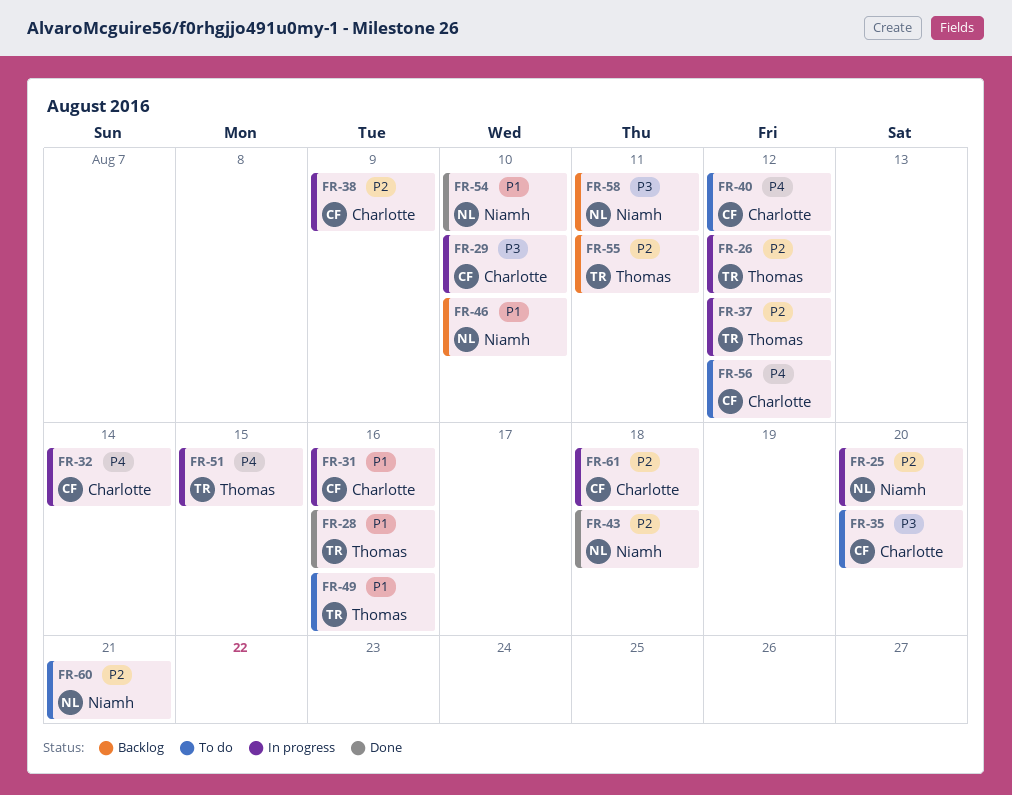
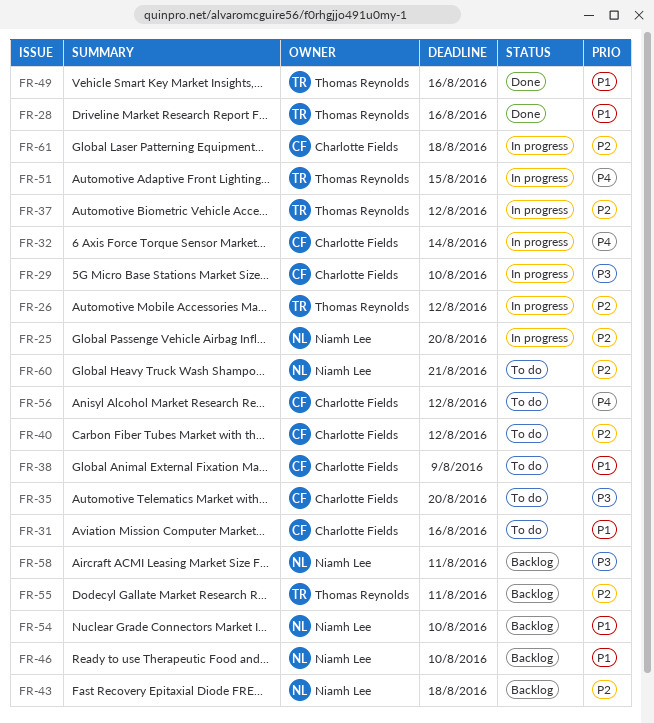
FR-31, status: In progress -> To do
FR-38, status: In progress -> To do
FR-38, priority: P2 -> P1
FR-40, priority: P4 -> P2
FR-43, status: Done -> Backlog
FR-49, status: To do -> Done
FR-54, status: Done -> Backlog

